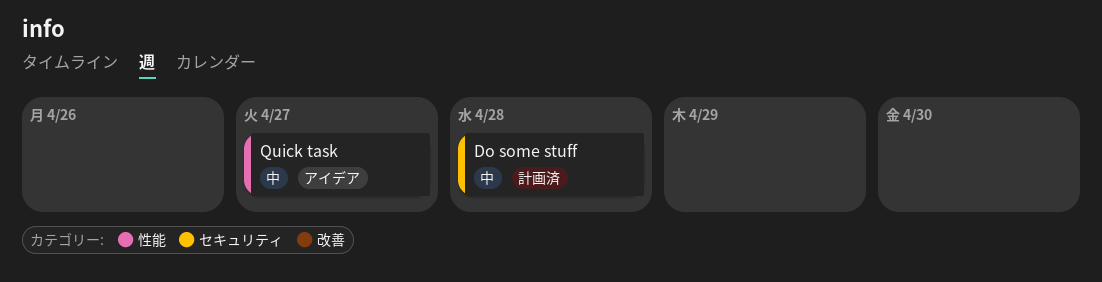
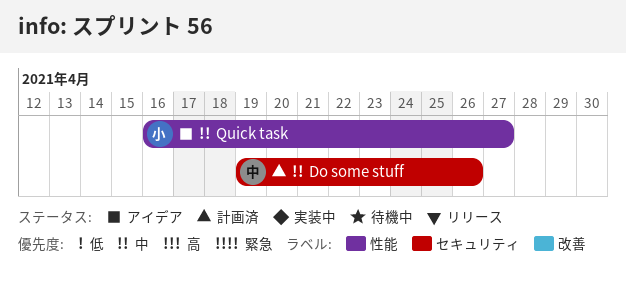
Do some stuff, due: Apr 28 -> Apr 26

